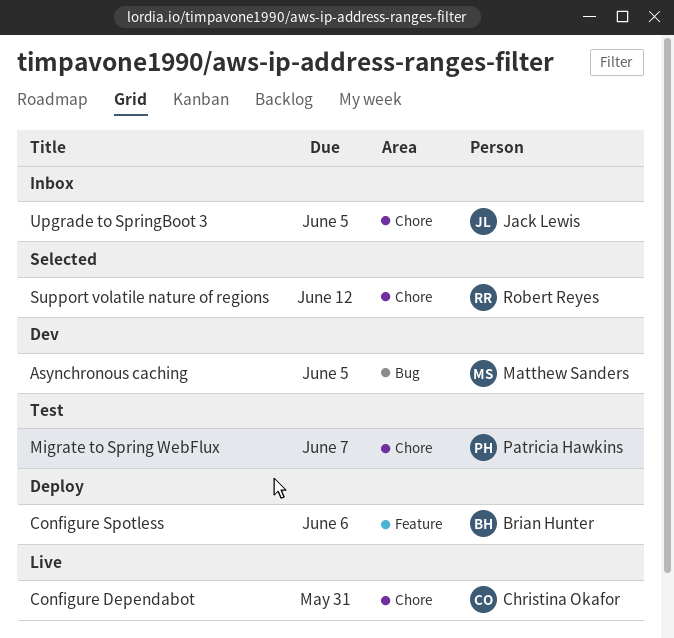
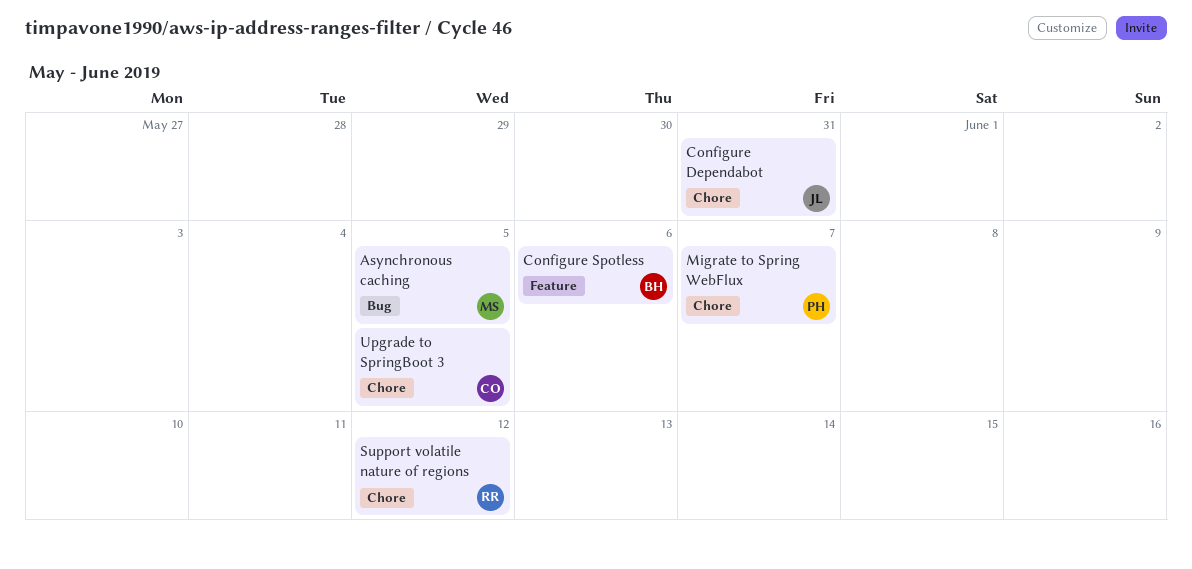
Configure Dependabot, owner: Christina Okafor -> Jack Lewis
Upgrade to SpringBoot 3, owner: Jack Lewis -> Christina Okafor

